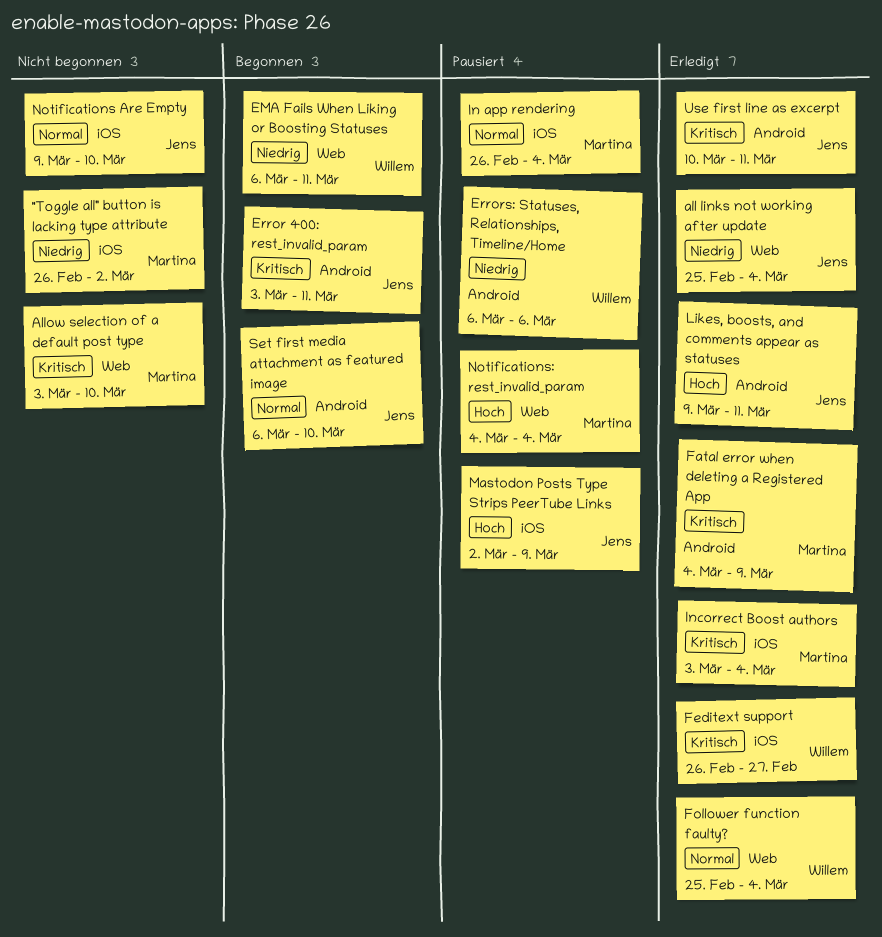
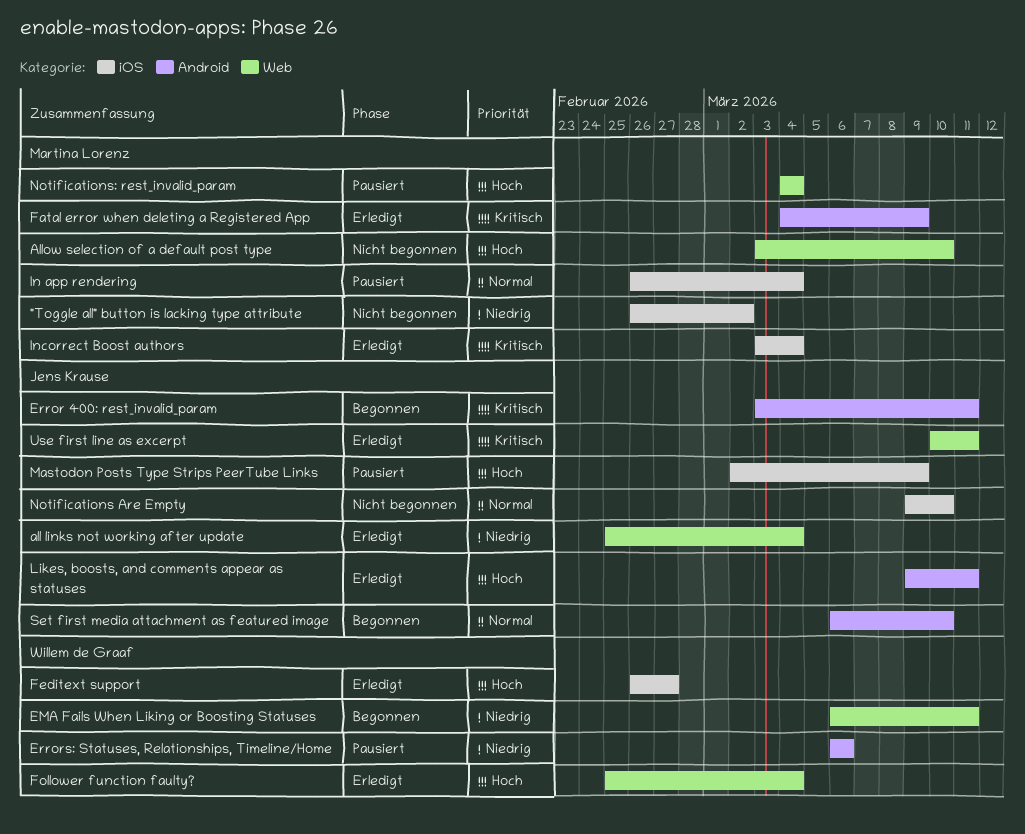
Allow selection of a default post type, priority: Kritisch -> Hoch
Feditext support, priority: Kritisch -> Hoch
Follower function faulty?, priority: Normal -> Hoch
Use first line as excerpt, label: Android -> Web

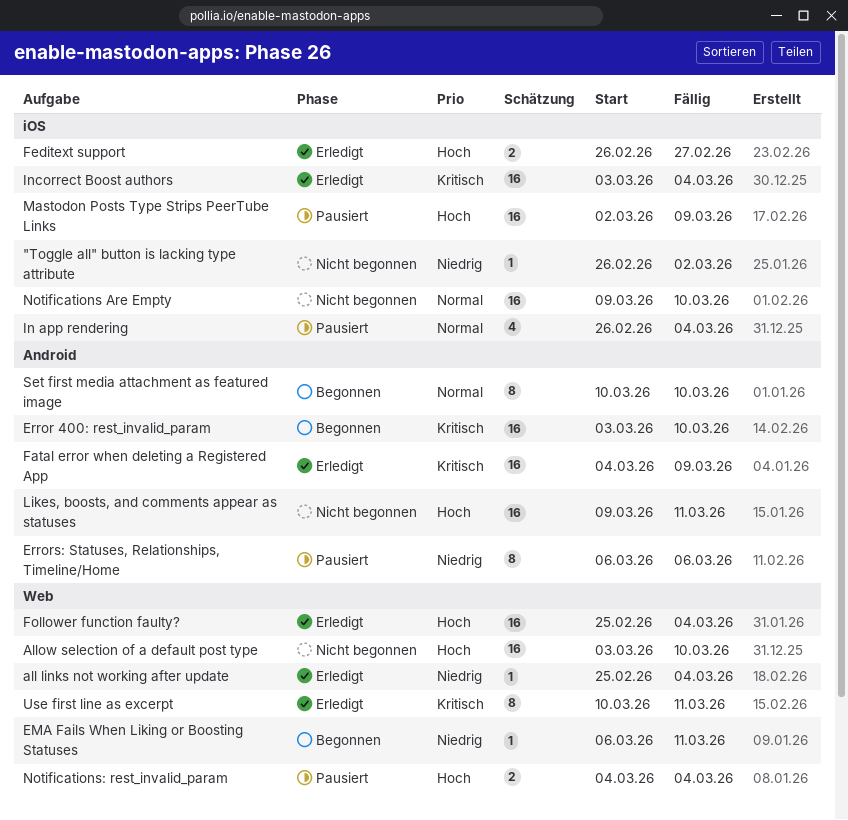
Error 400: rest_invalid_param, due: Mar 11 -> Mar 10
Likes, boosts, and comments appear as statuses, status: Erledigt -> Nicht begonnen
Set first media attachment as featured image, start: Mar 6 -> Mar 10

